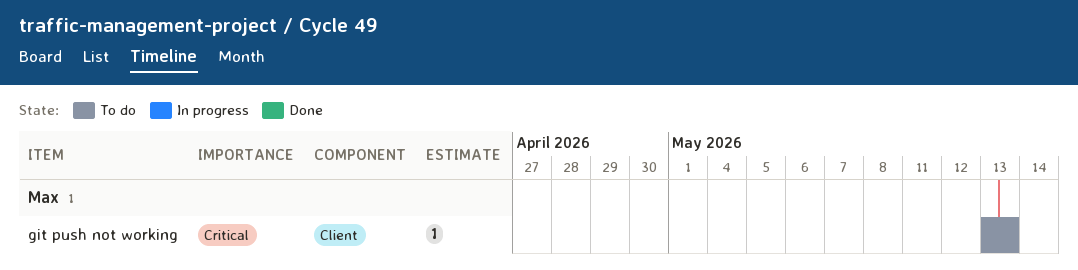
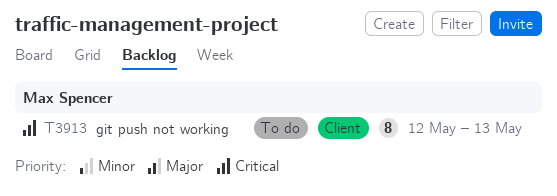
git push not working, estimate: 1 -> 8
git push not working, start: May 13 -> May 12

